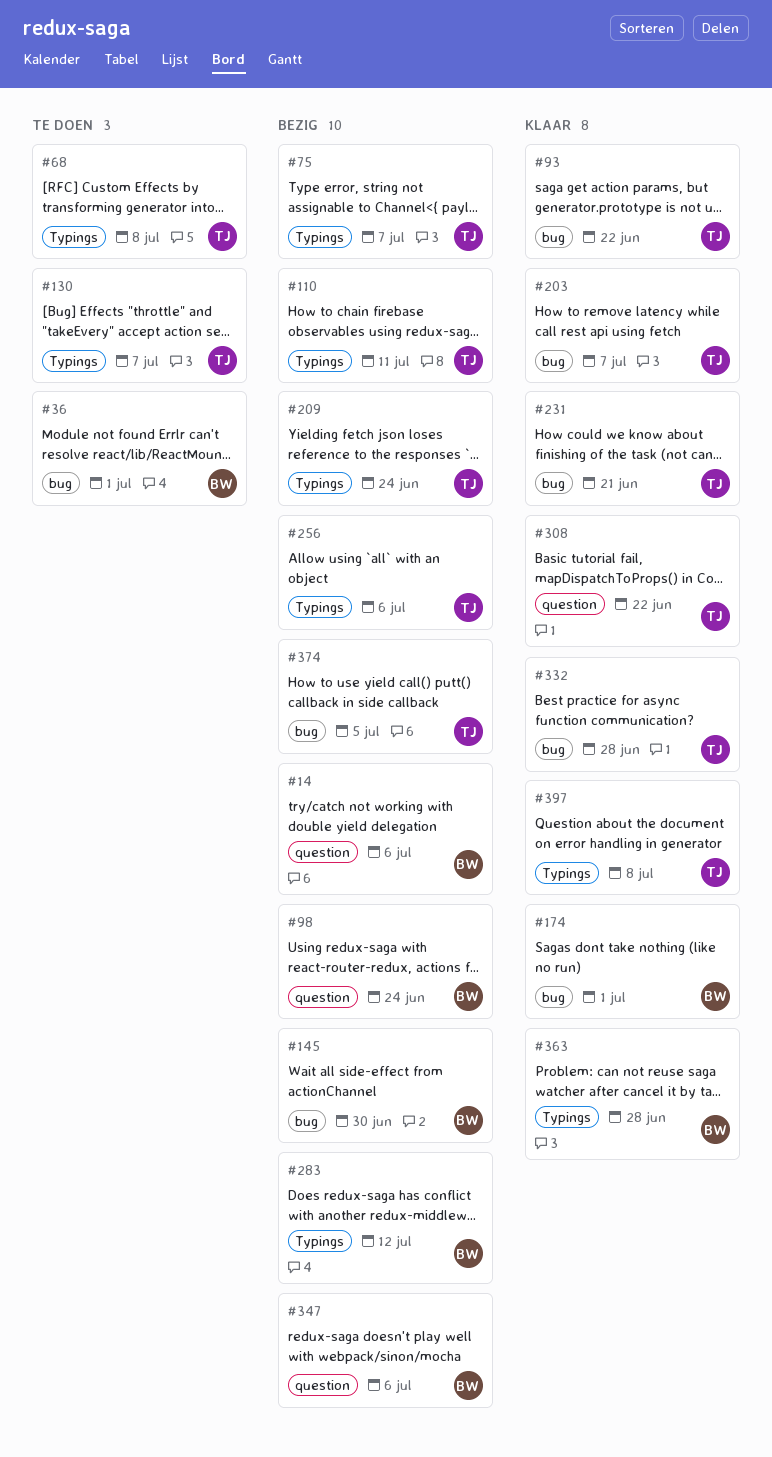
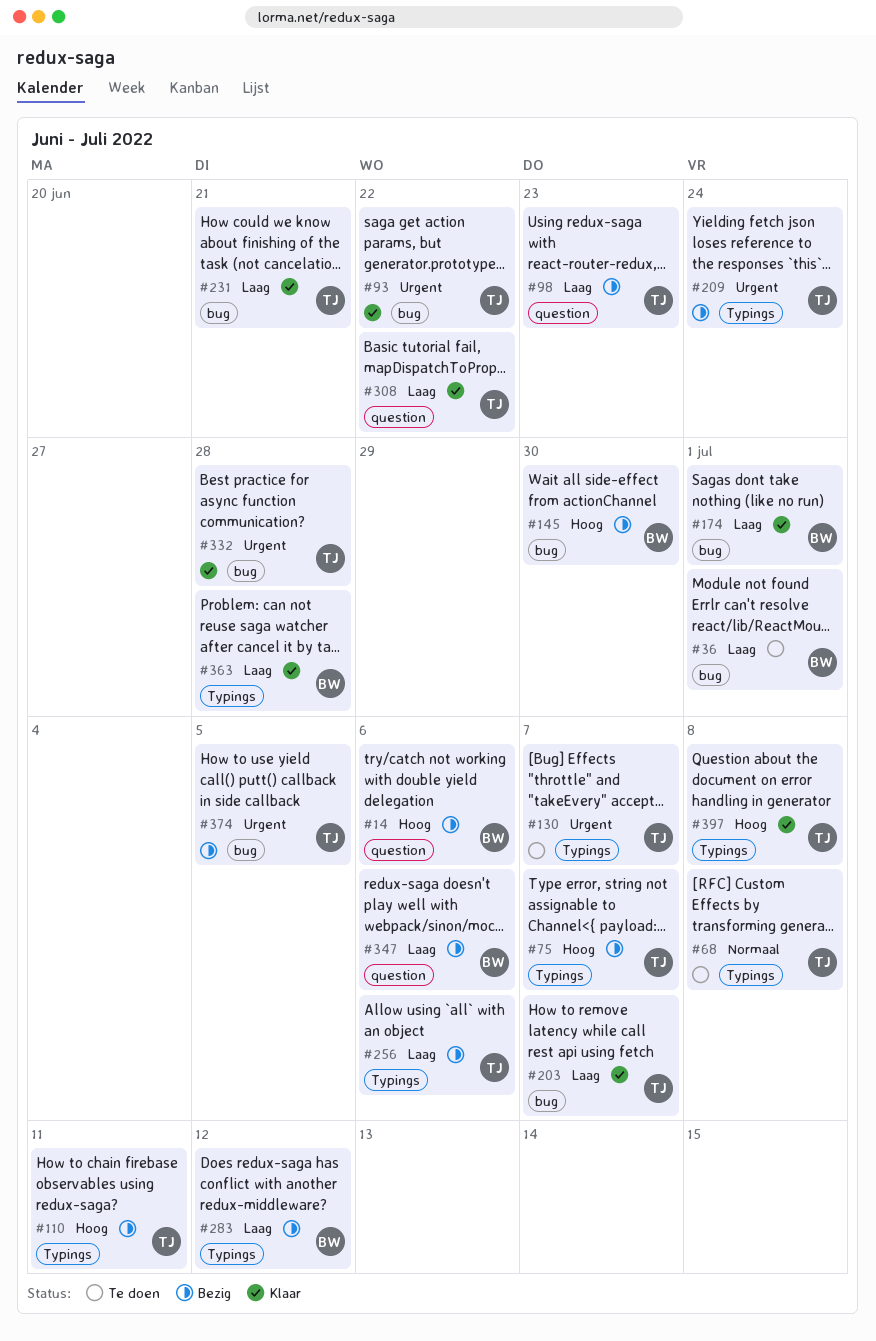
#98, owner: BW -> TJ
#98, due: Jun 24 -> Jun 23

